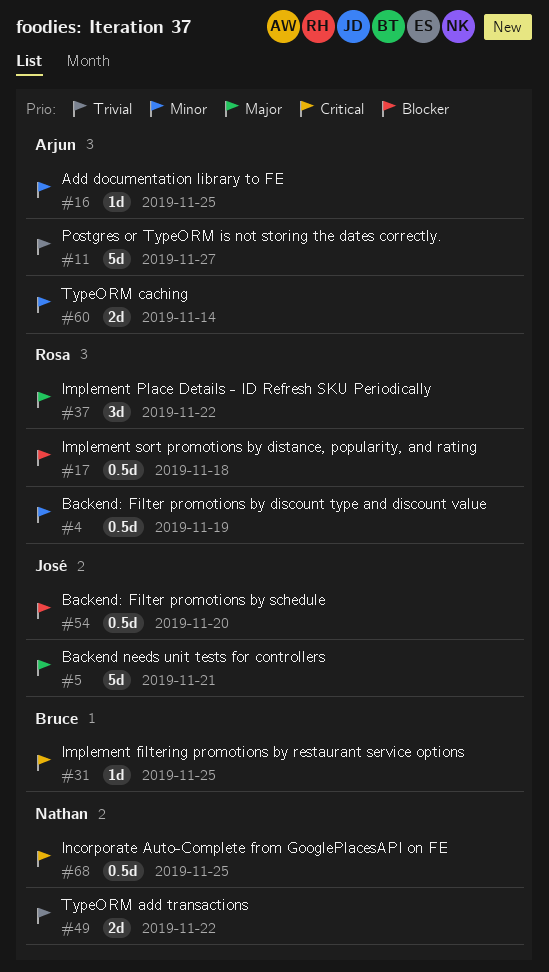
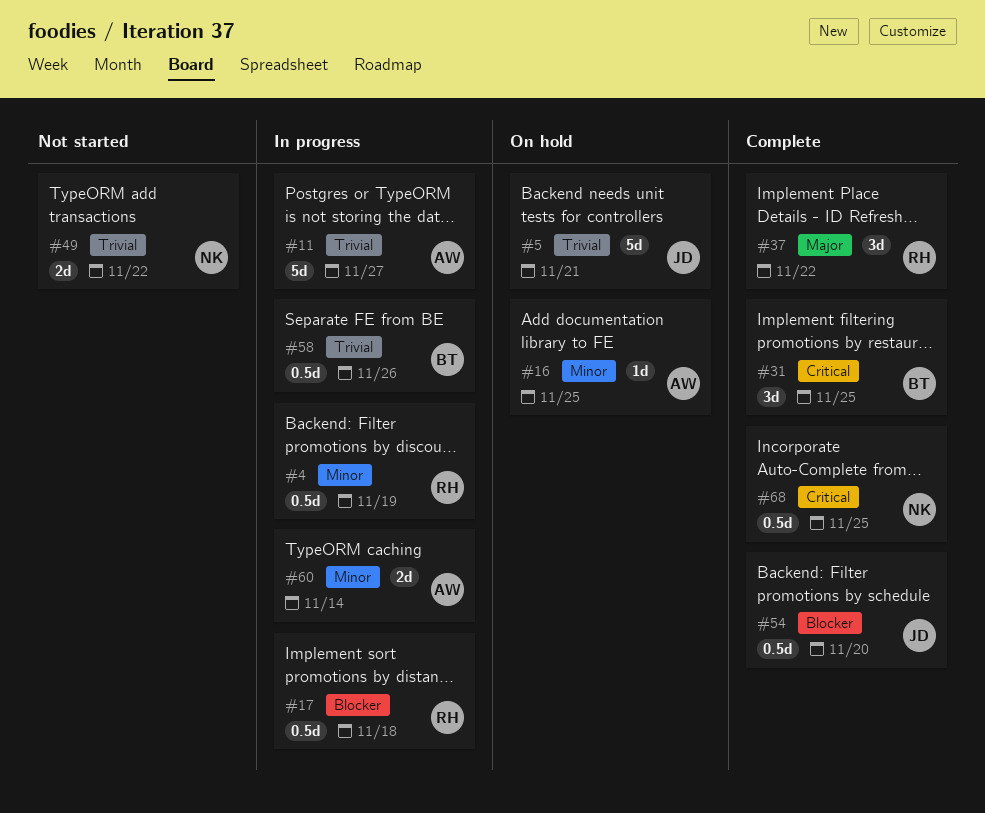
#5, priority: Major -> Trivial
#31, estimate: 1d -> 3d
#58: none -> present

